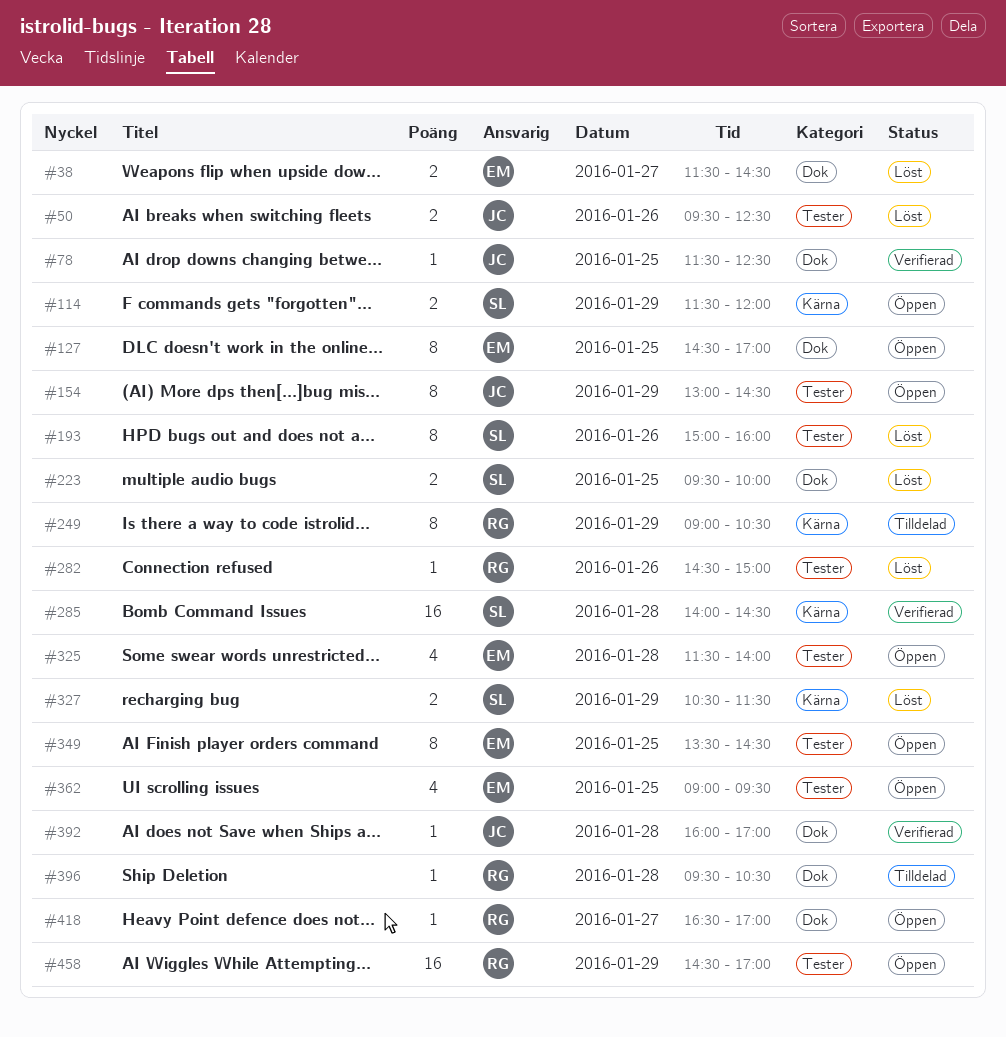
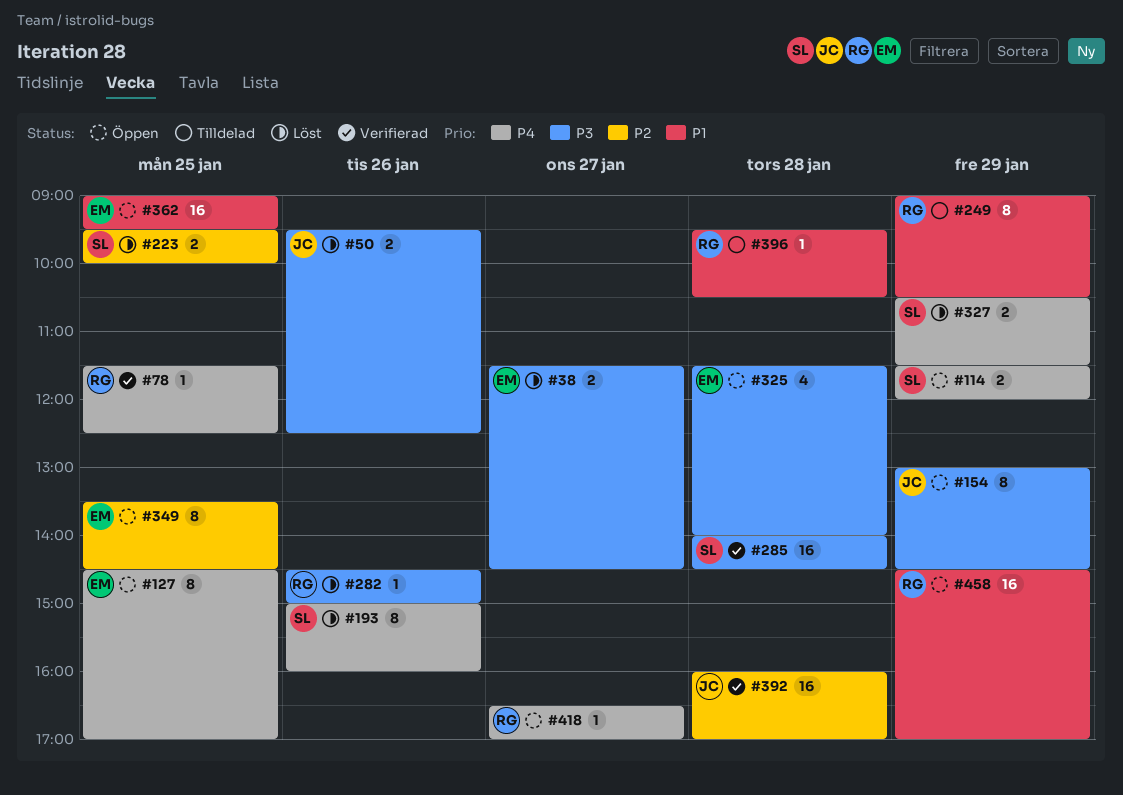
#78, owner: JC -> RG
#362, estimate: 4 -> 16
#392, estimate: 1 -> 16

